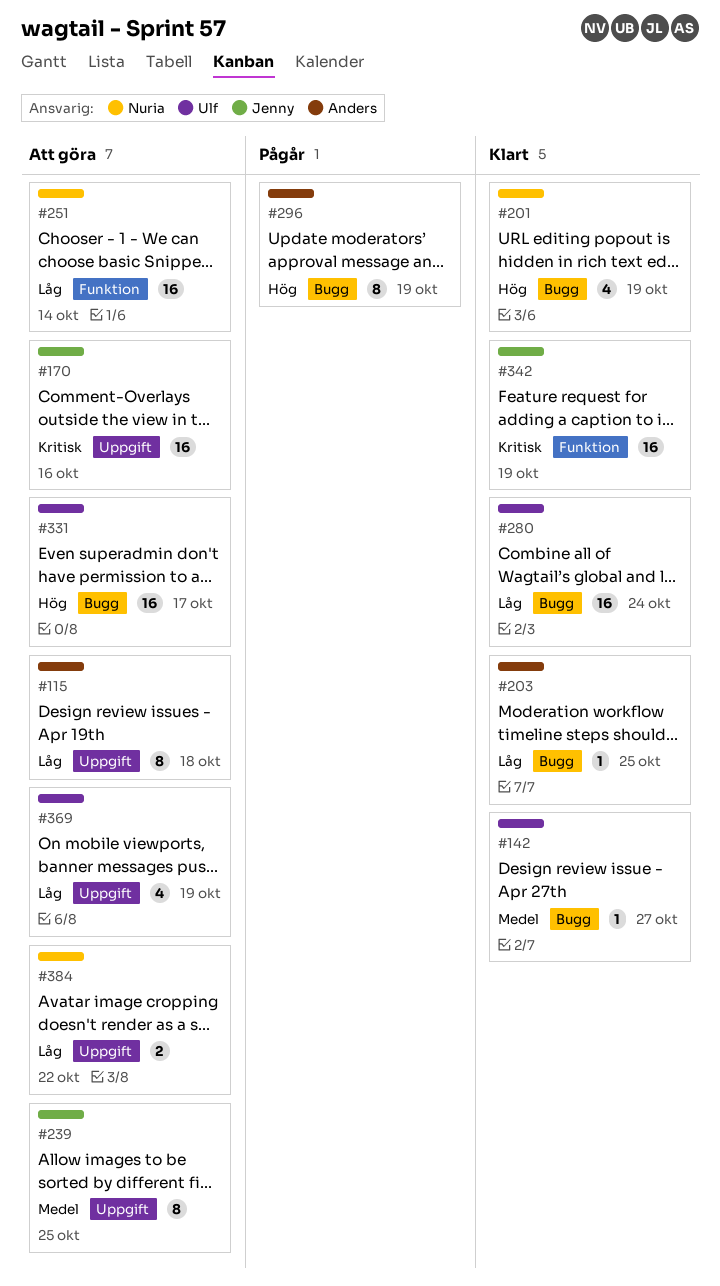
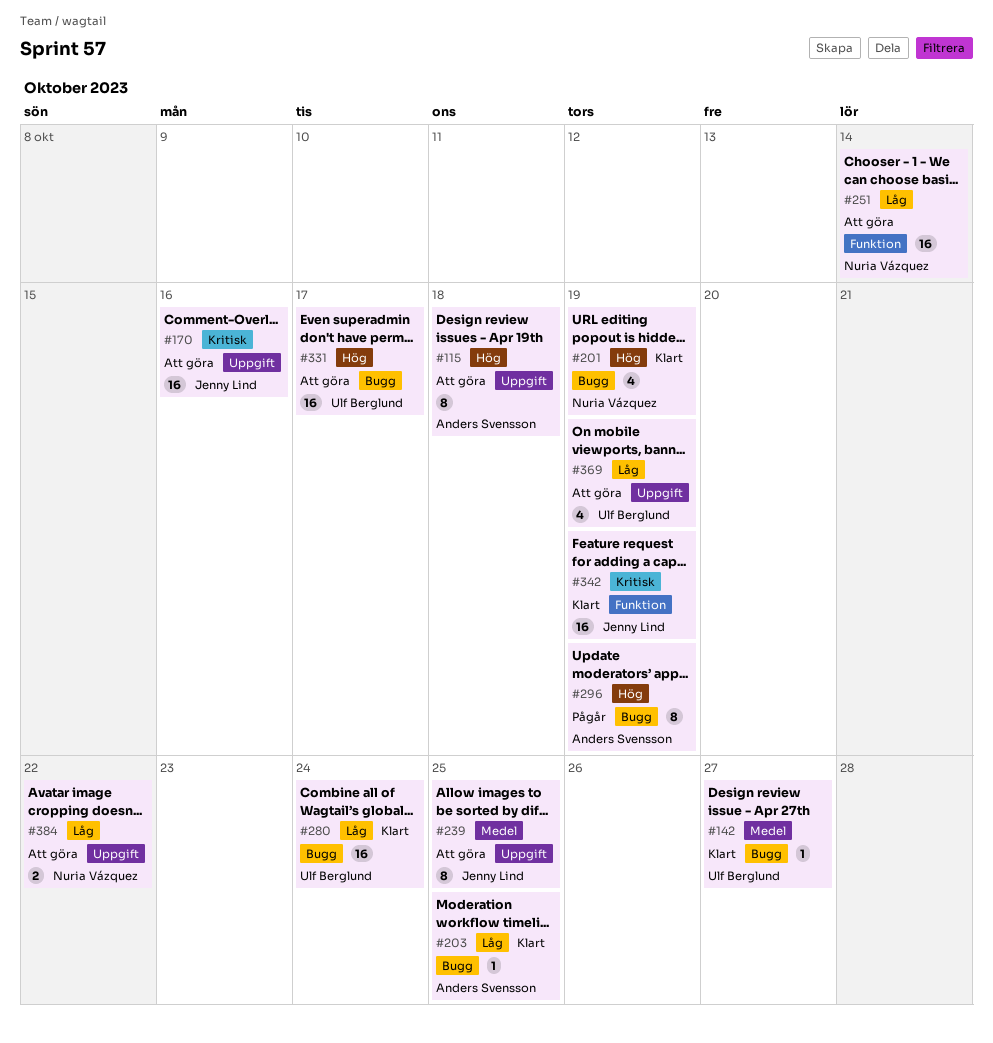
#115, priority: Låg -> Hög

